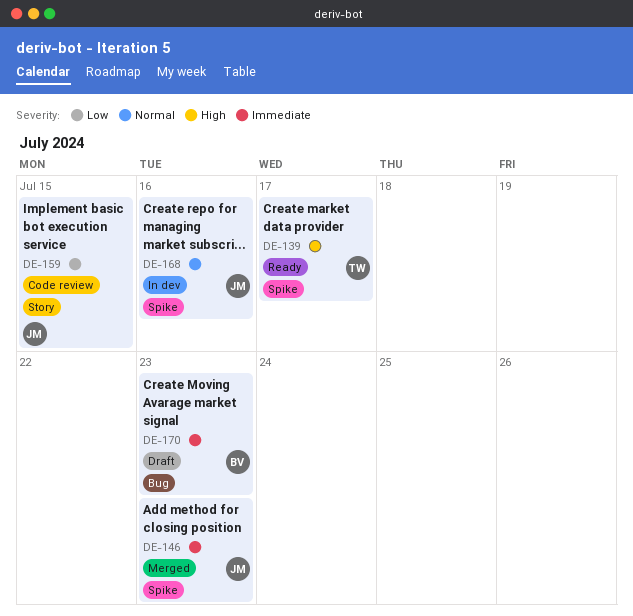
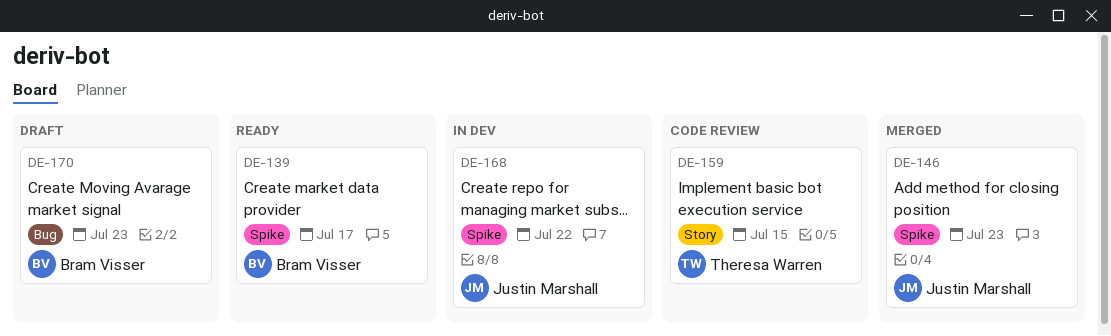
DE-139, owner: Theresa Warren -> Bram Visser
DE-159, owner: Justin Marshall -> Theresa Warren
DE-168, due: Jul 16 -> Jul 22

